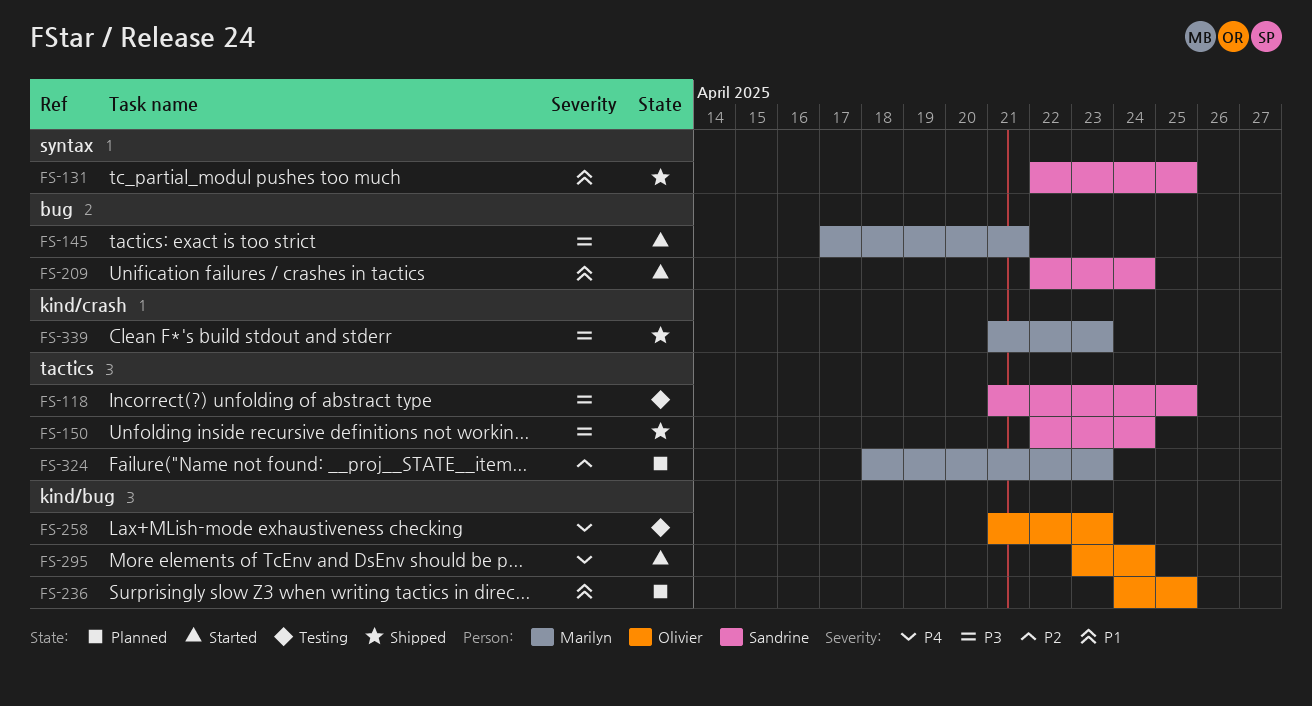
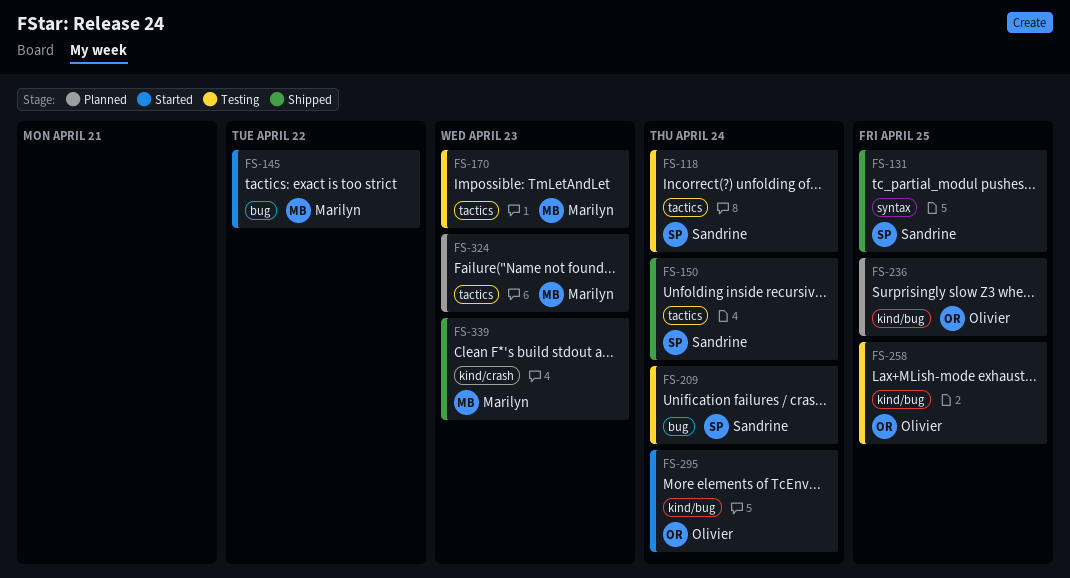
FS-118, due: Apr 25 -> Apr 24
FS-145, due: Apr 21 -> Apr 22
FS-170: none -> present
FS-209, status: Started -> Testing
FS-258, due: Apr 23 -> Apr 25

